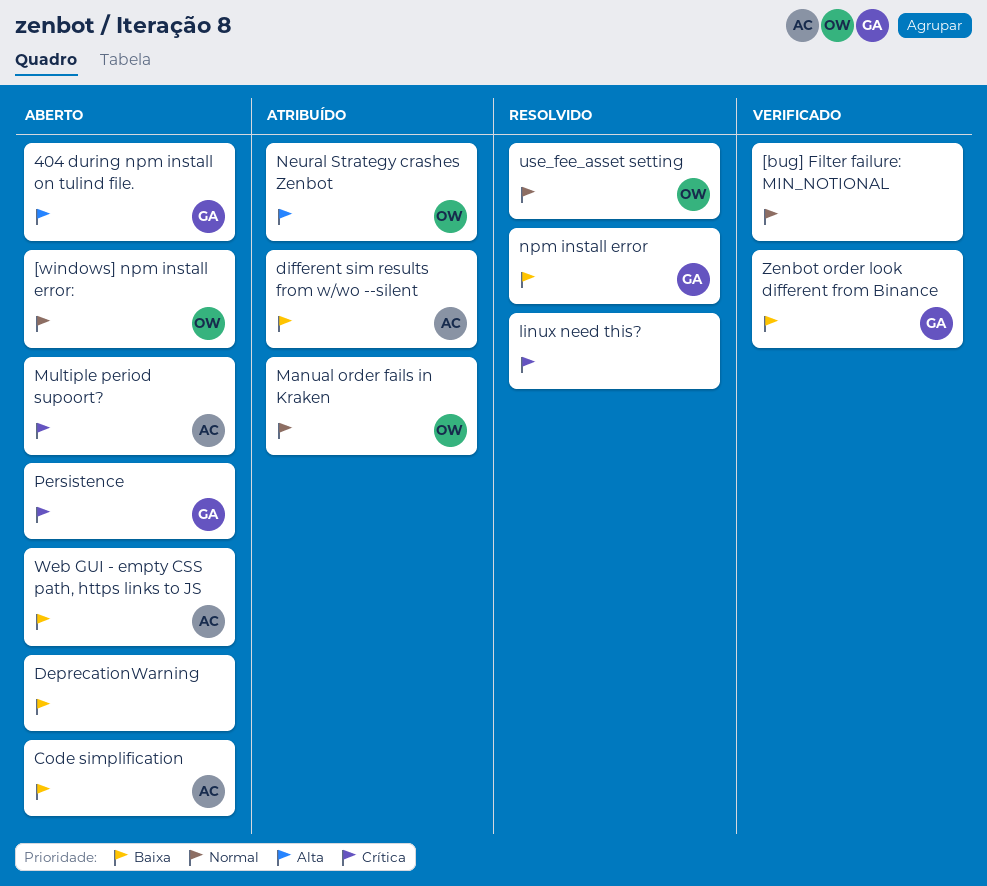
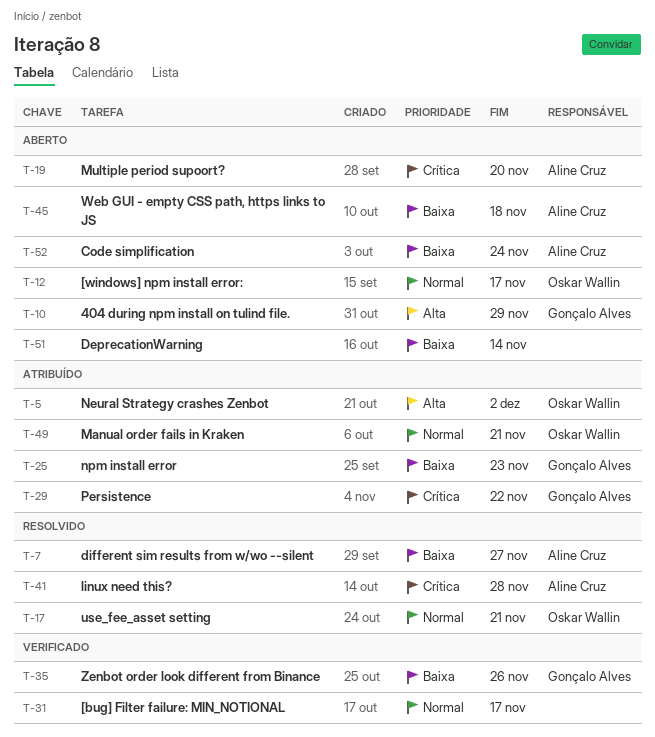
different sim results from w/wo --silent, status: Atribuído -> Resolvido
linux need this?, owner: none -> Aline Cruz
npm install error, status: Resolvido -> Atribuído
Persistence, status: Aberto -> Atribuído

